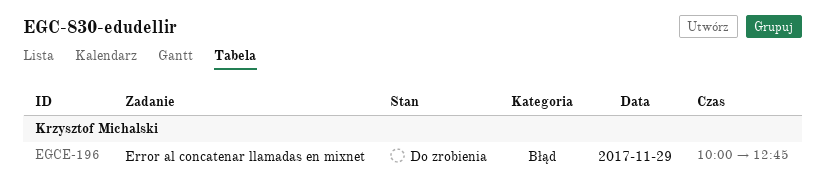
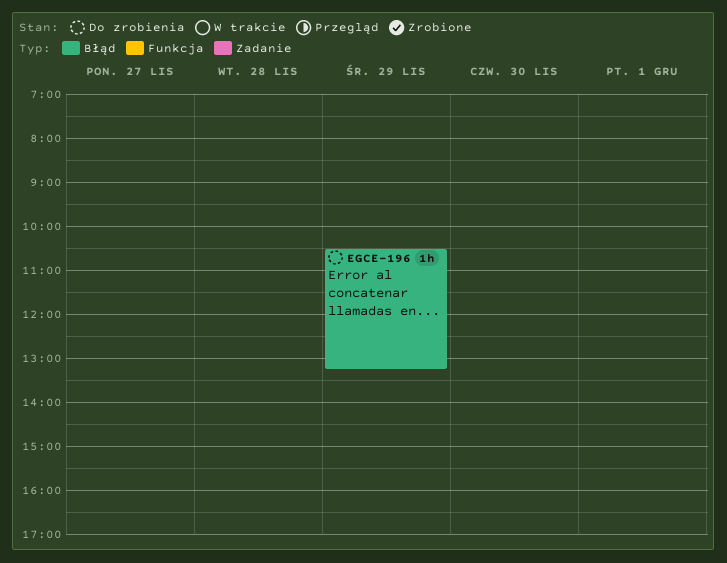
EGCE-196, begins: 10:00 -> 10:30
EGCE-196, ends: 12:45 -> 13:15

